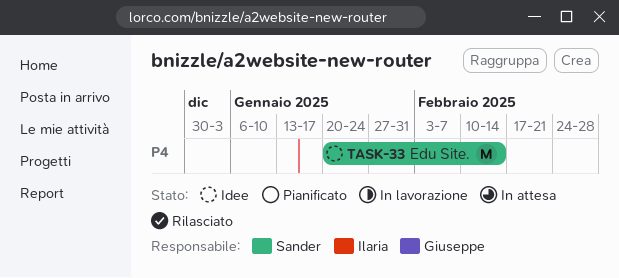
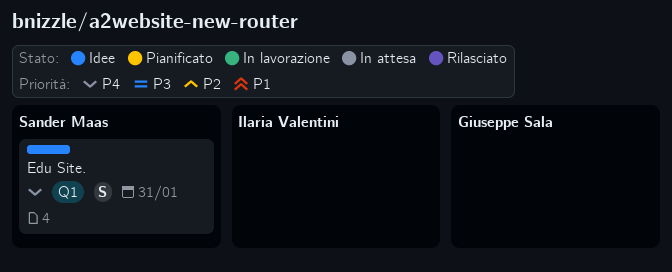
Edu Site., estimate: M -> S
Edu Site., due: Feb 14 -> Jan 31

